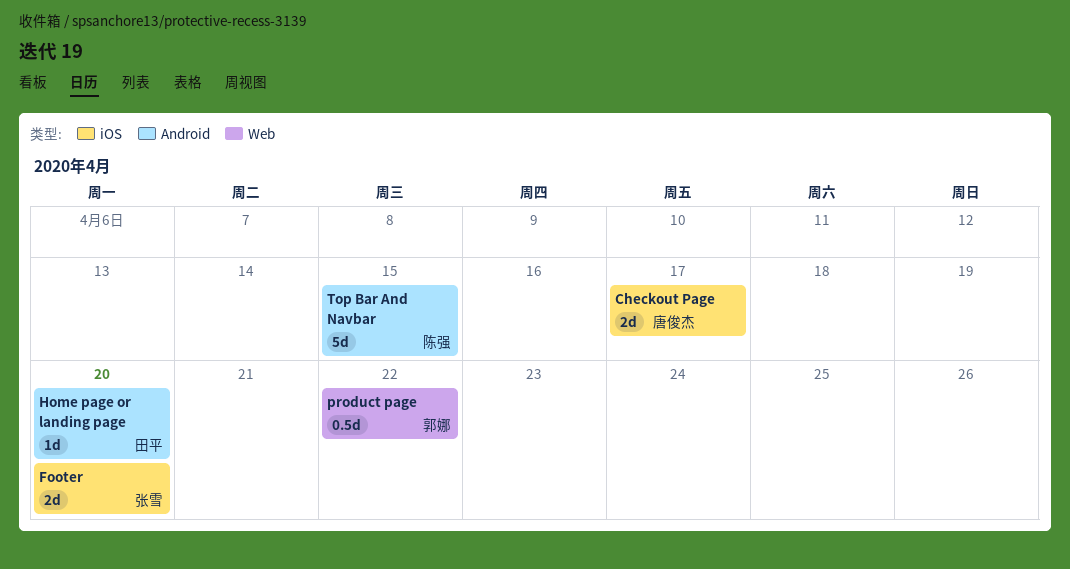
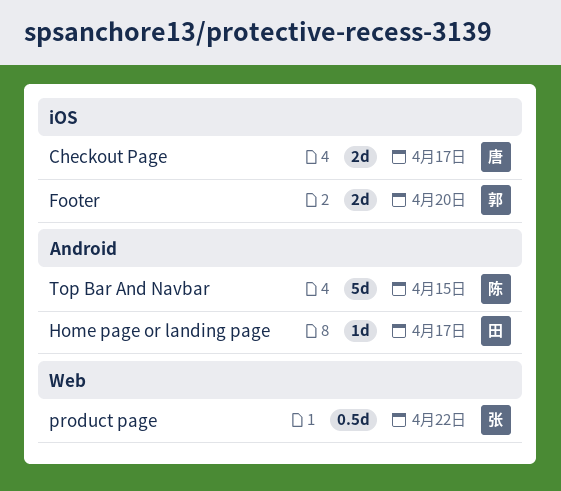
Footer, owner: 张雪 -> 郭娜
Home page or landing page, due: Apr 20 -> Apr 17
product page, owner: 郭娜 -> 张雪

